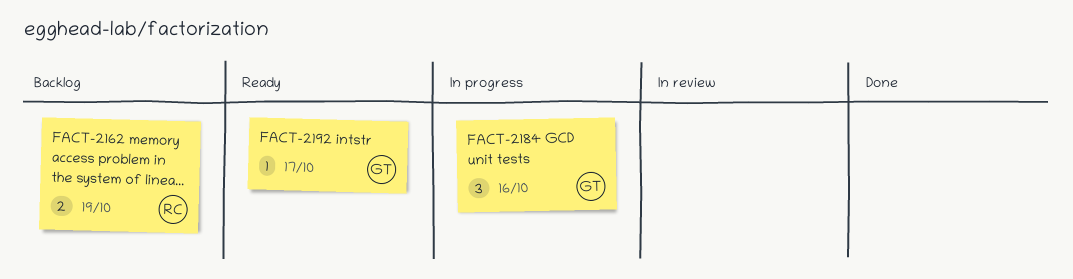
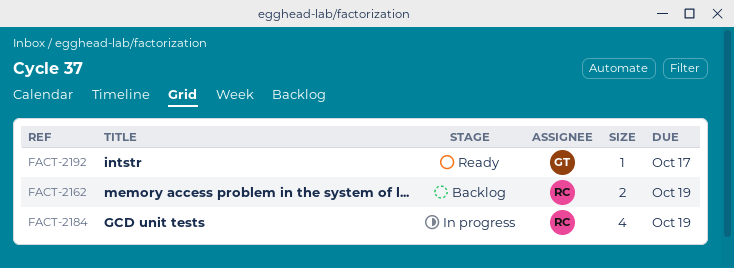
FACT-2184, owner: GT -> RC
FACT-2184, estimate: 3 -> 4
FACT-2184, due: Oct 16 -> Oct 19

